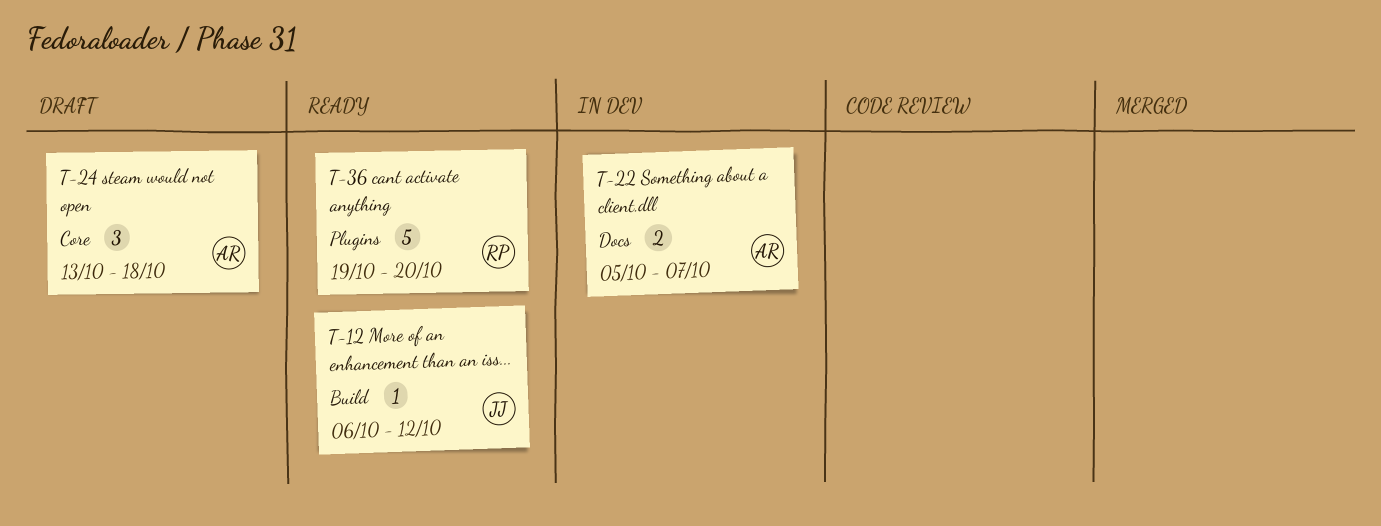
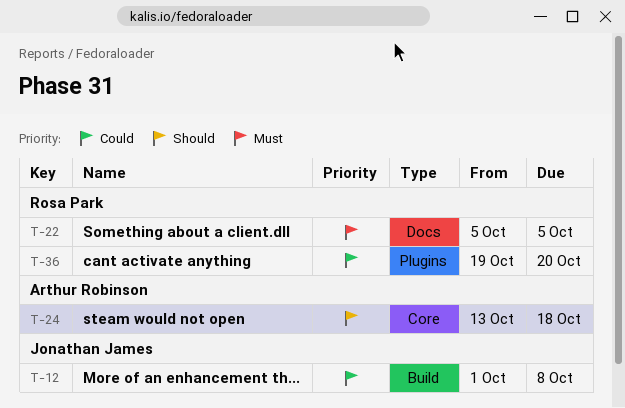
T-12, start: Oct 6 -> Oct 1
T-12, due: Oct 12 -> Oct 8
T-22, owner: Arthur Robinson -> Rosa Park
T-22, due: Oct 7 -> Oct 5

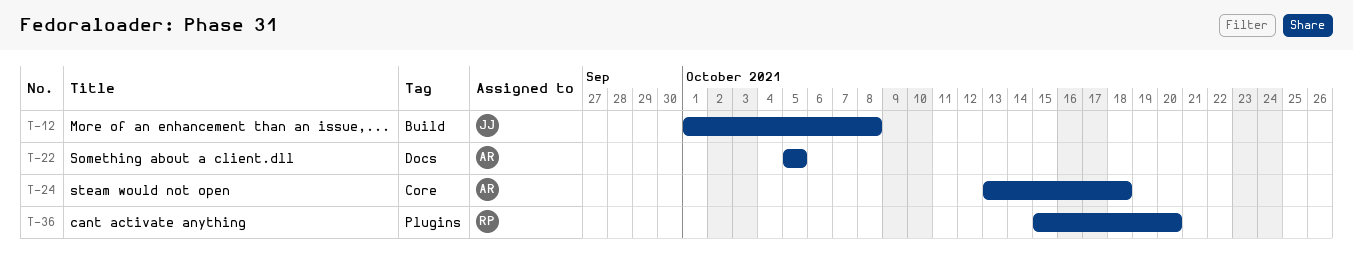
T-22, owner: Rosa Park -> Arthur Robinson
T-36, start: Oct 19 -> Oct 15

